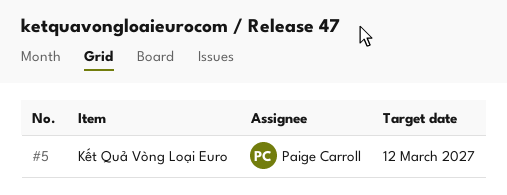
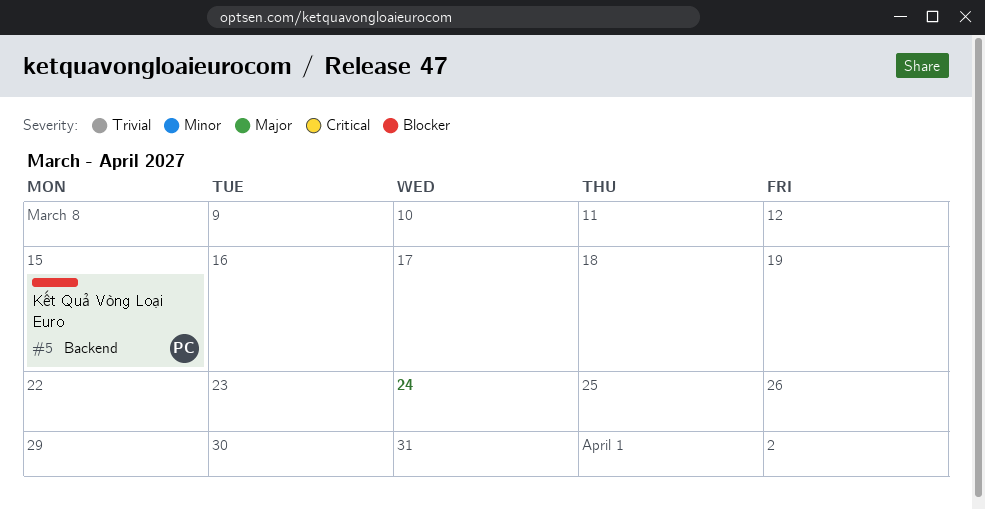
#5, due: Mar 12 -> Mar 15

